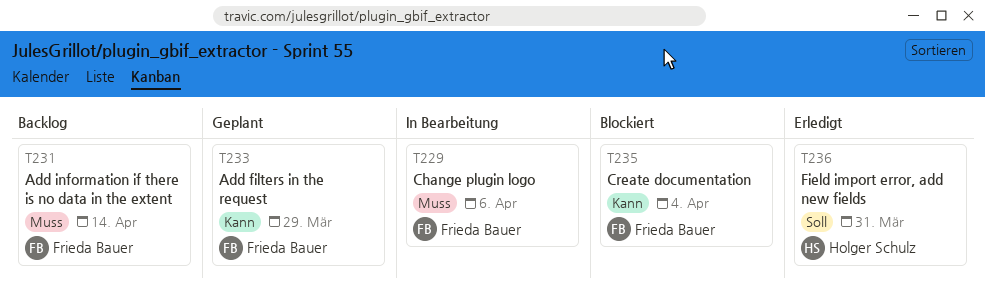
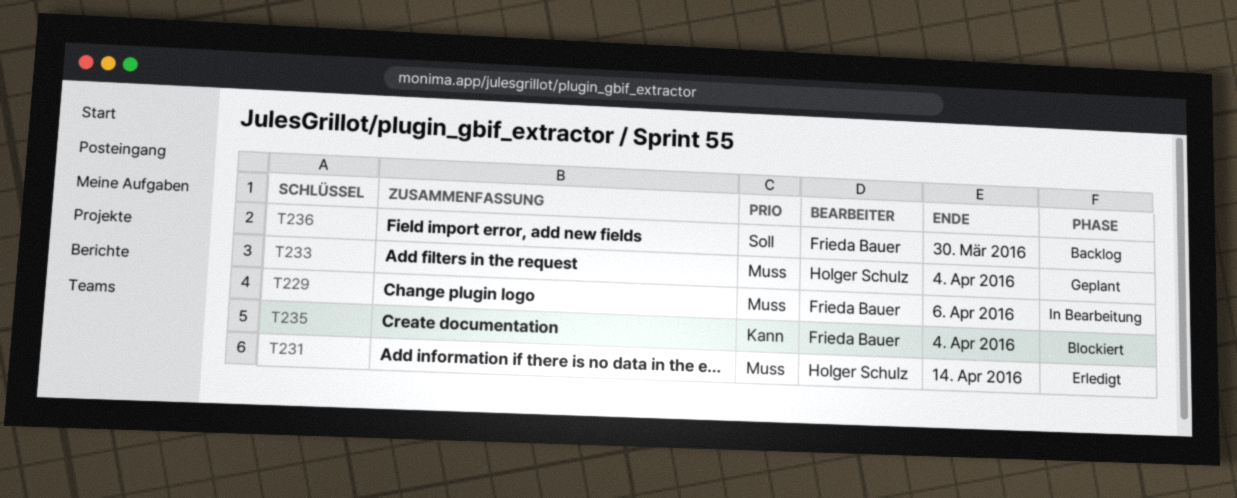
T231, status: Backlog -> Erledigt
T231, owner: Frieda Bauer -> Holger Schulz
T233, owner: Frieda Bauer -> Holger Schulz
T233, priority: Kann -> Muss
T233, due: Mar 29 -> Apr 4
T236, status: Erledigt -> Backlog
T236, owner: Holger Schulz -> Frieda Bauer
T236, due: Mar 31 -> Mar 30

